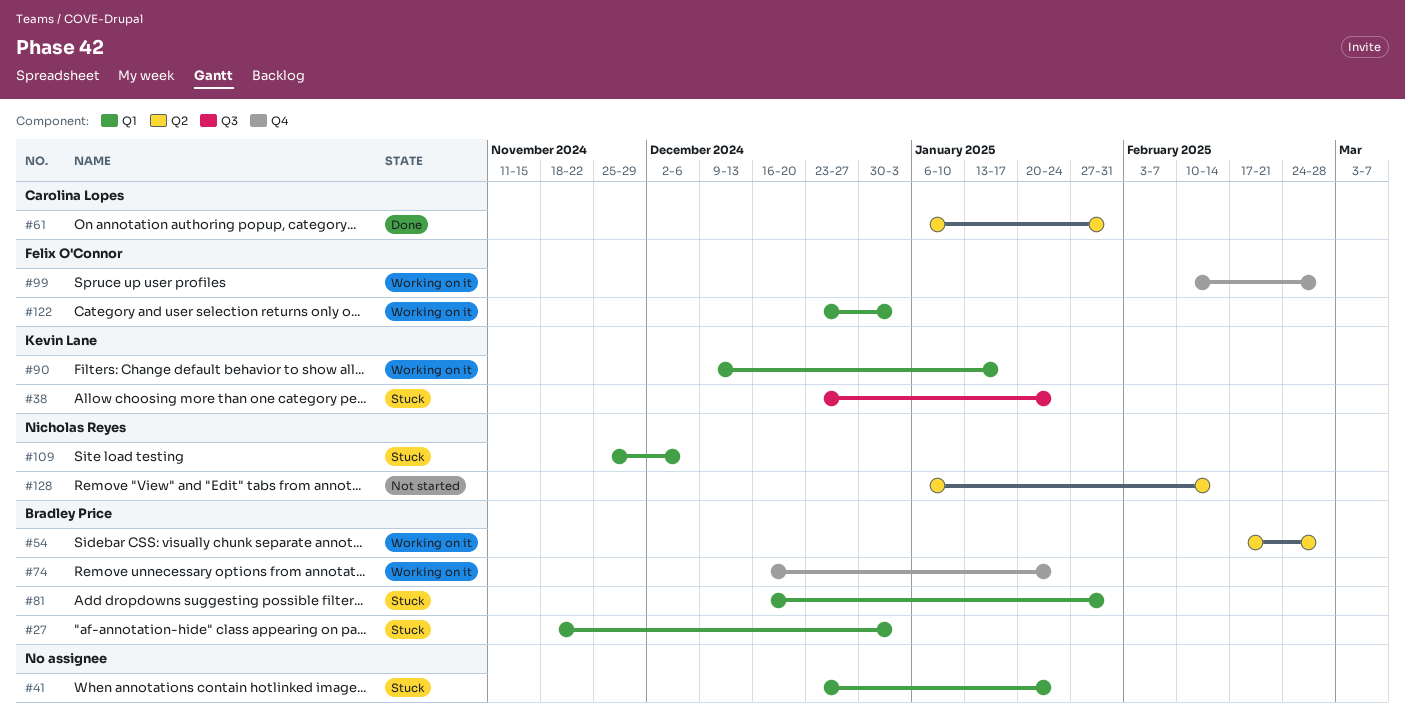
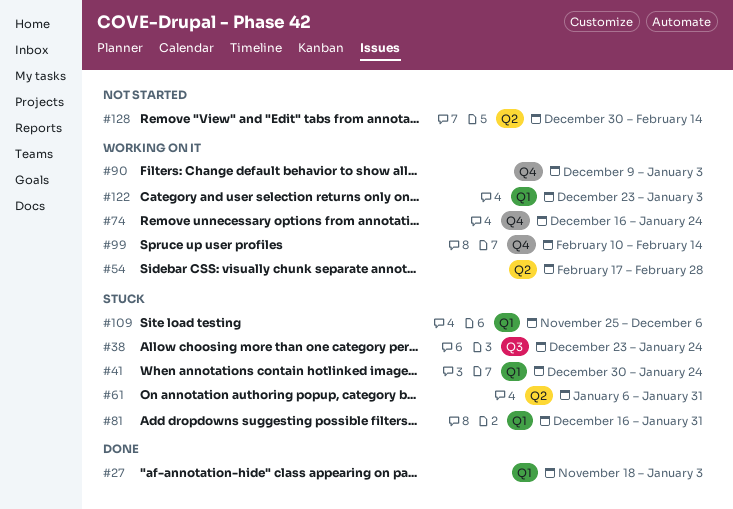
#27, status: Stuck -> Done
#41, start: Dec 23 -> Dec 30
#61, status: Done -> Stuck
#90, label: Q1 -> Q4
#90, due: Jan 17 -> Jan 3
#99, due: Feb 28 -> Feb 14
#128, start: Jan 6 -> Dec 30

